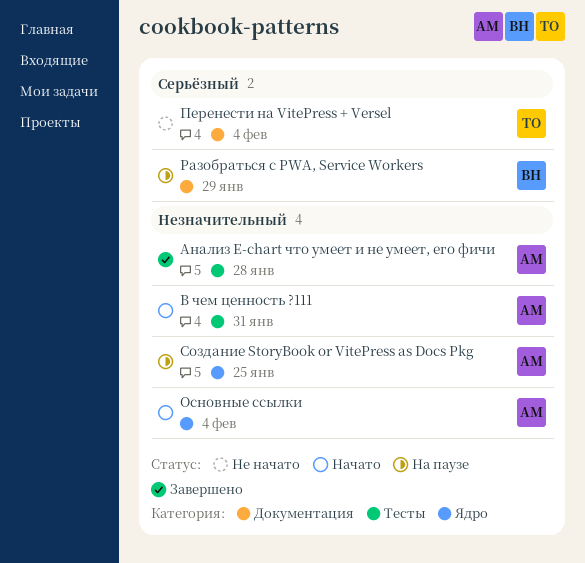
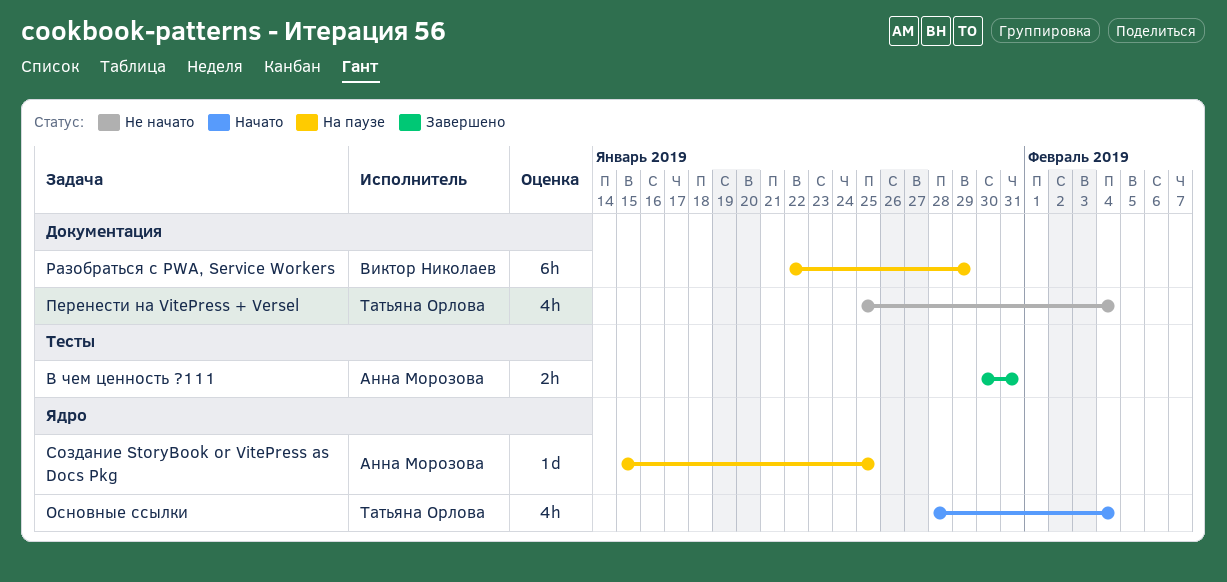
Анализ E-chart что умеет и не умеет, его фичи: present -> none
В чем ценность ?111, status: Начато -> Завершено
Основные ссылки, owner: Анна Морозова -> Татьяна Орлова

